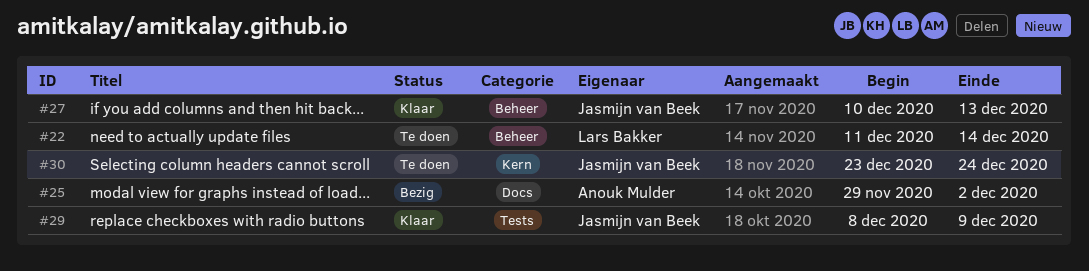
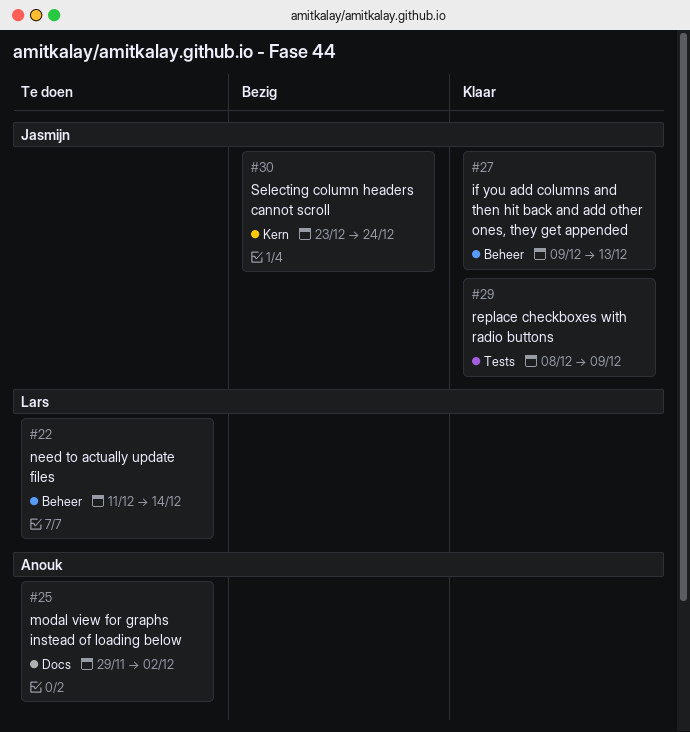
#25, status: Bezig -> Te doen
#27, start: Dec 10 -> Dec 9
#30, status: Te doen -> Bezig

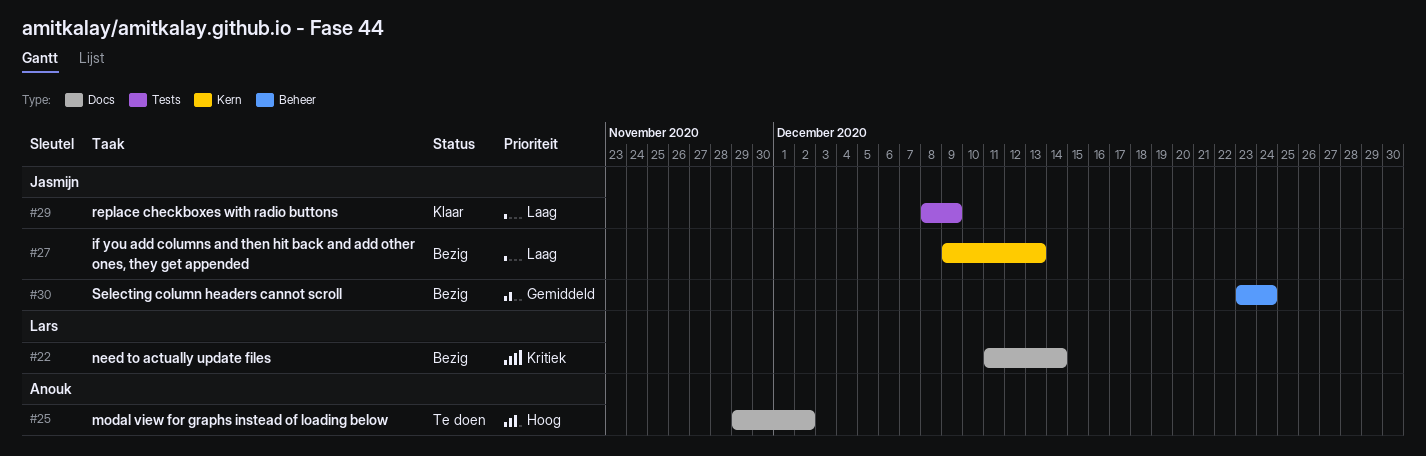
#22, status: Te doen -> Bezig
#22, label: Beheer -> Docs
#27, status: Klaar -> Bezig
#27, label: Beheer -> Kern
#30, label: Kern -> Beheer

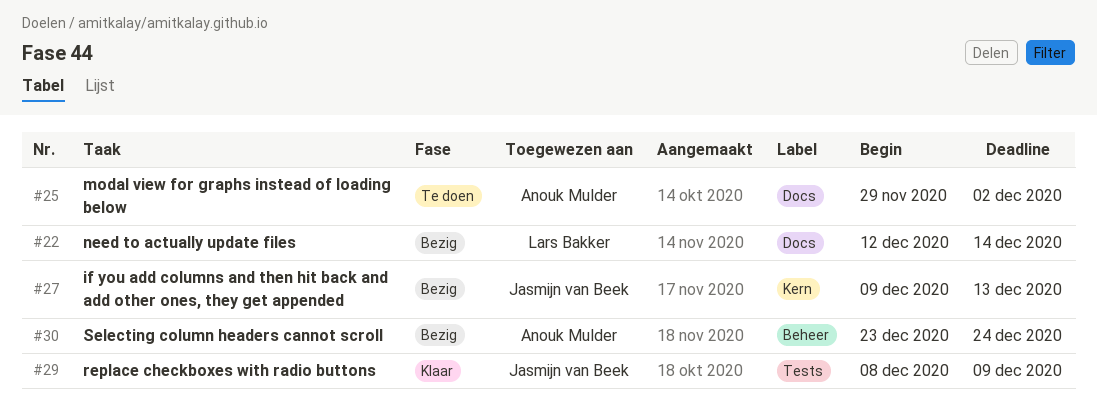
#22, start: Dec 11 -> Dec 12
#30, owner: Jasmijn van Beek -> Anouk Mulder

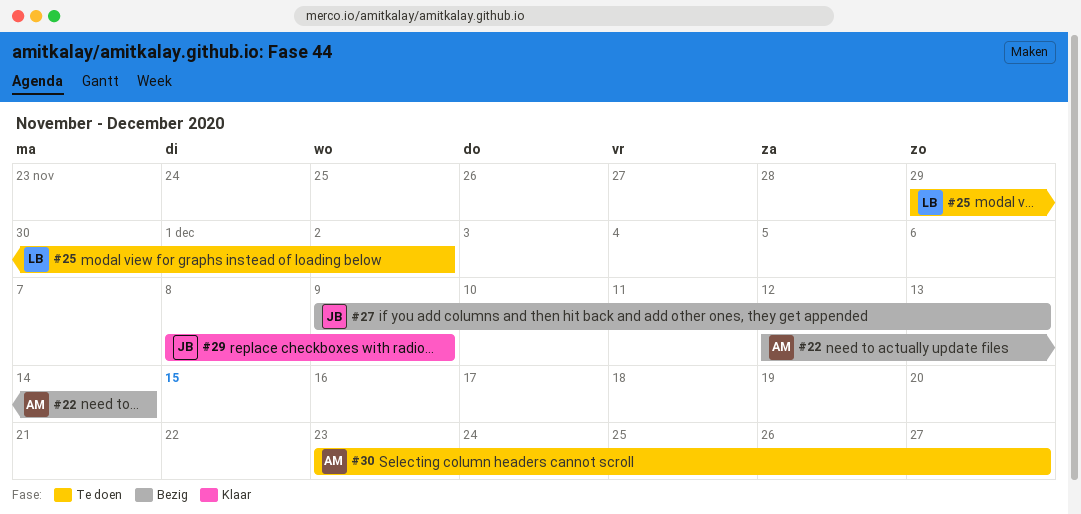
#22, owner: Lars Bakker -> Anouk Mulder
#25, owner: Anouk Mulder -> Lars Bakker
#30, status: Bezig -> Te doen
#30, due: Dec 24 -> Dec 27

